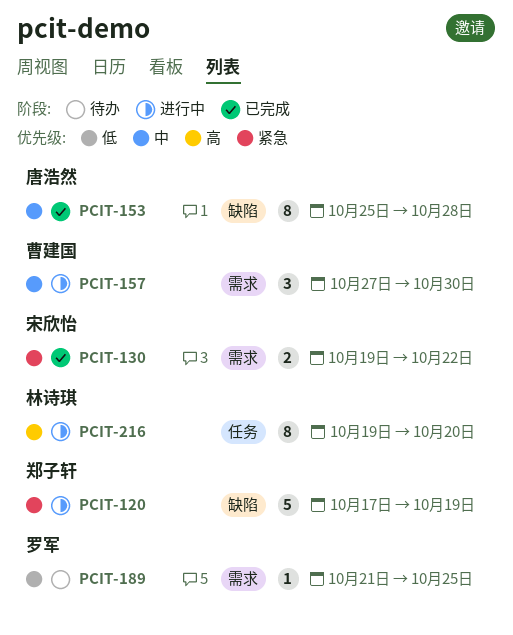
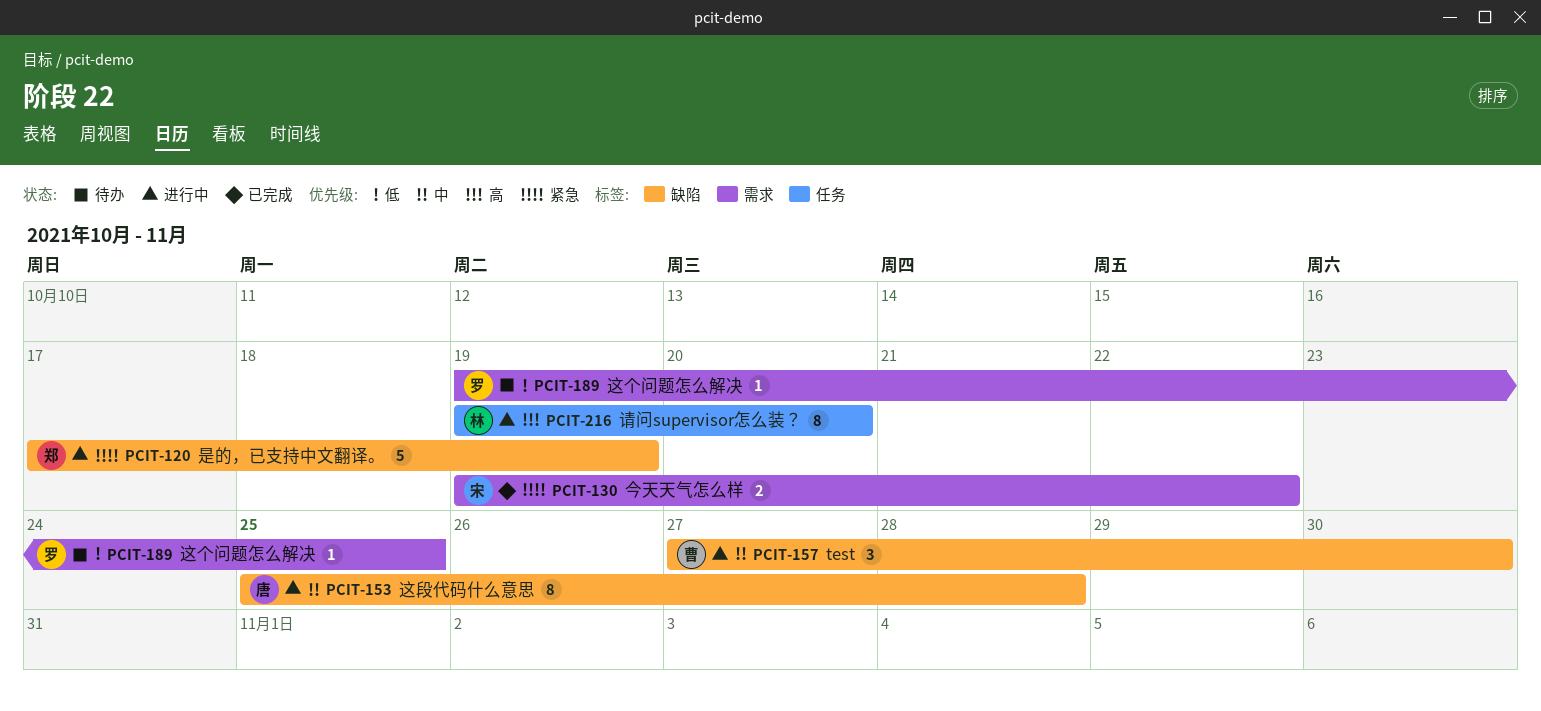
PCIT-153, status: 已完成 -> 进行中
PCIT-157, label: 需求 -> 缺陷
PCIT-189, start: Oct 21 -> Oct 19

